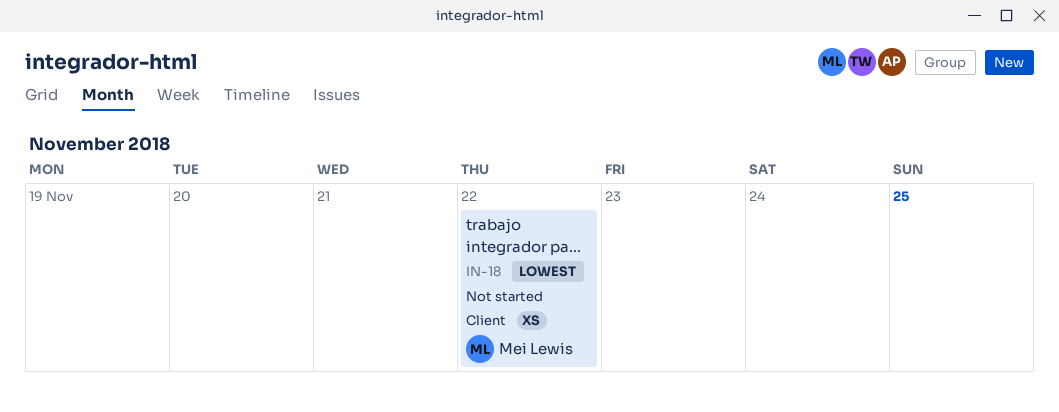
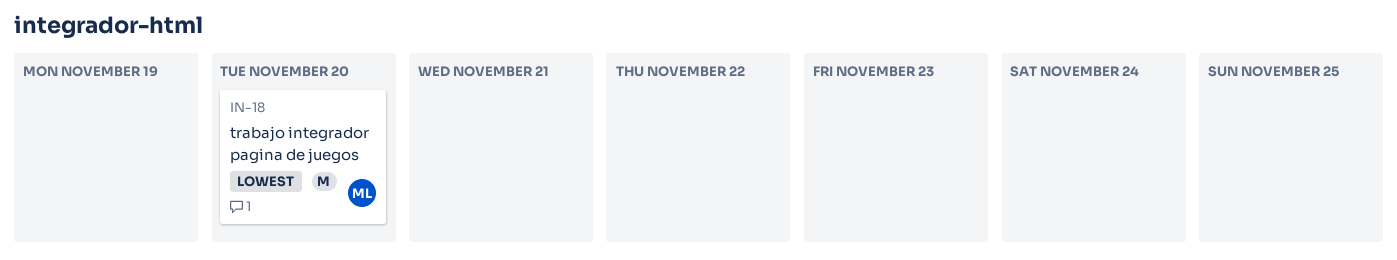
IN-18, estimate: XS -> M
IN-18, due: Nov 22 -> Nov 20

